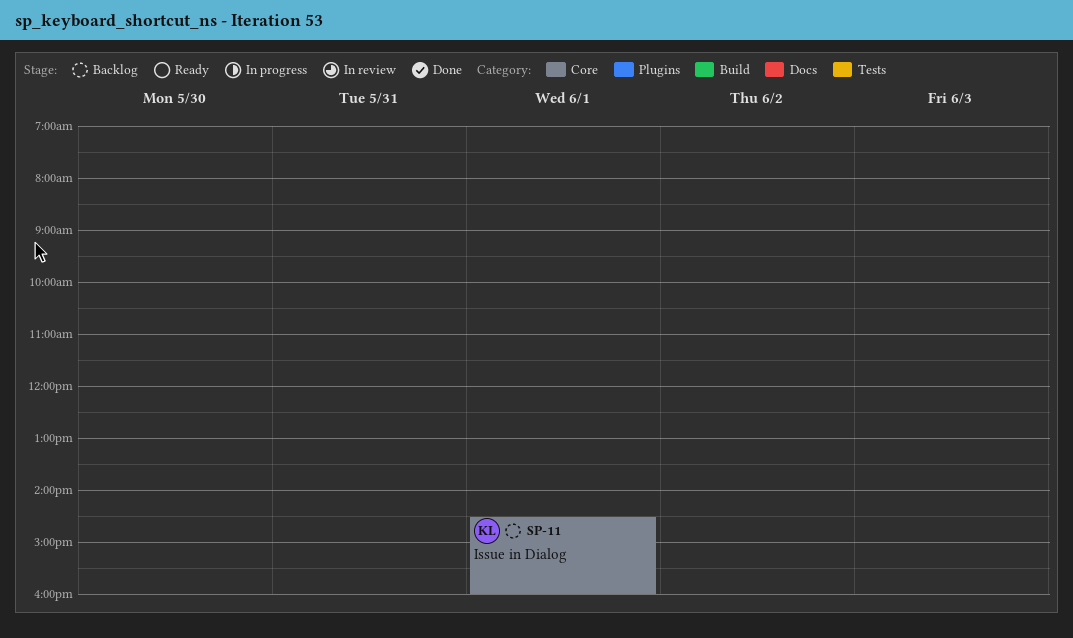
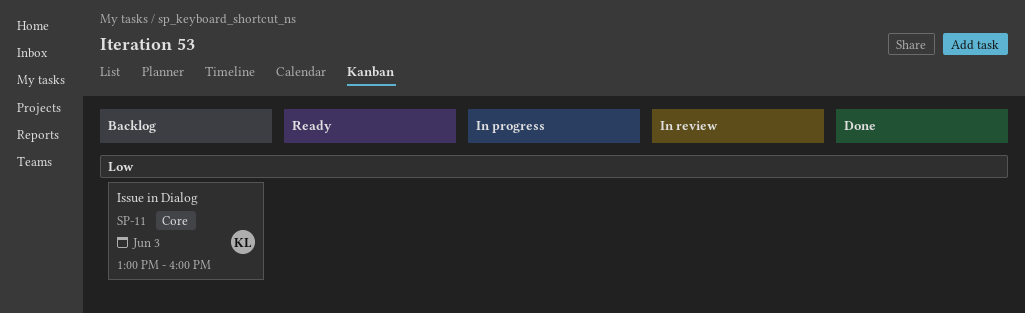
SP-11, day: Jun 1 -> Jun 3
SP-11, begins: 14:30 -> 13:00

